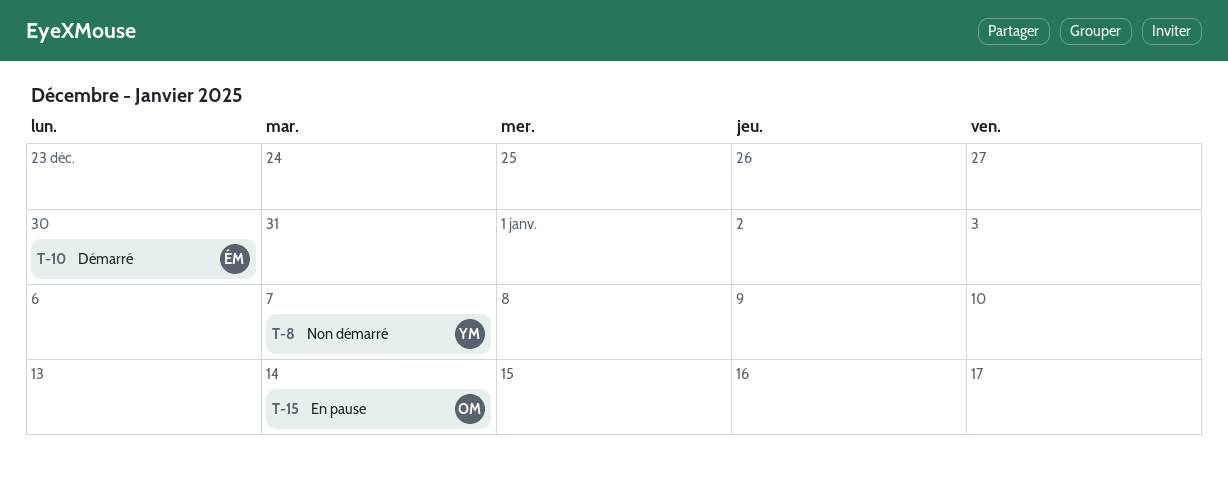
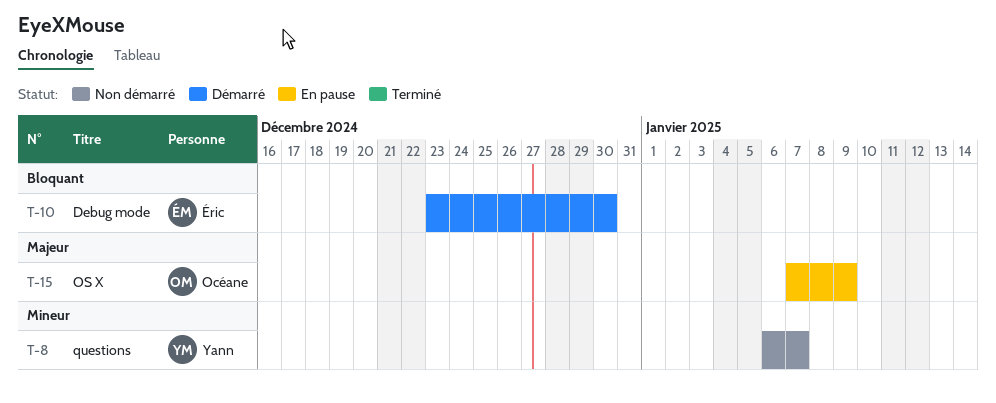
T-15, due: Jan 14 -> Jan 9

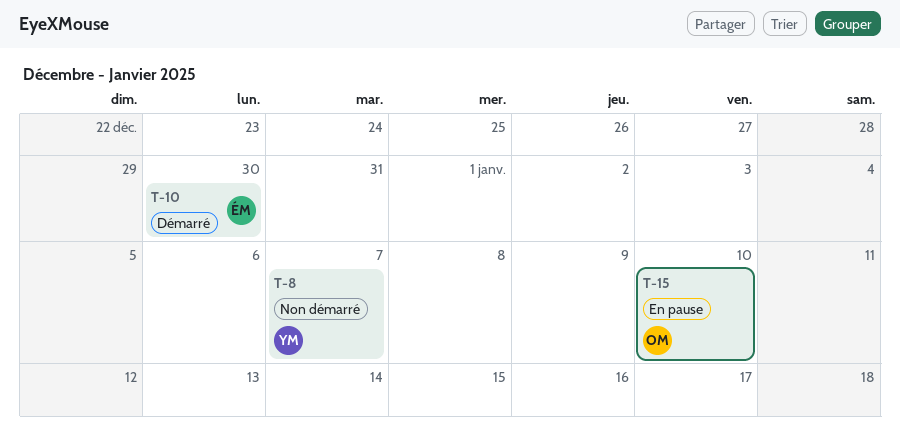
T-15, due: Jan 9 -> Jan 10

